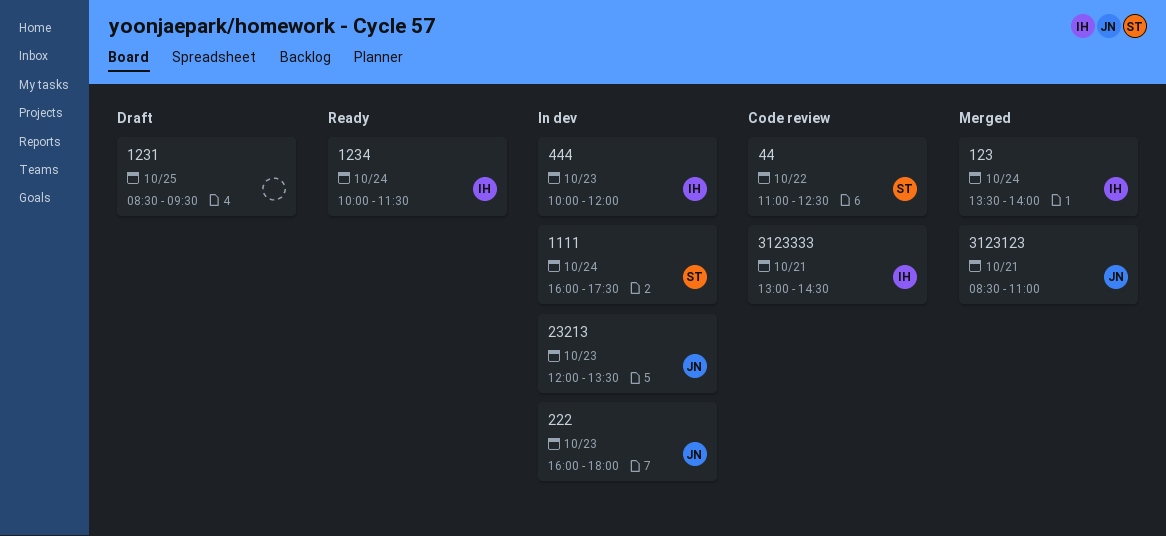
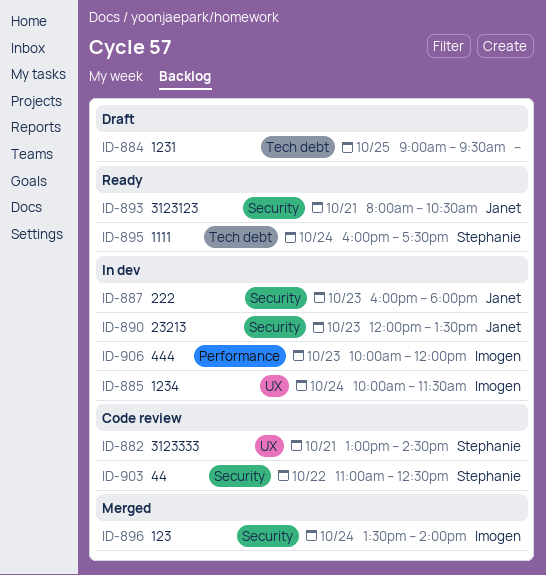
1111, status: In dev -> Ready
1231, begins: 08:30 -> 09:00
1234, status: Ready -> In dev
3123123, status: Merged -> Ready
3123123, begins: 08:30 -> 08:00
3123123, ends: 11:00 -> 10:30
3123333, owner: Imogen -> Stephanie

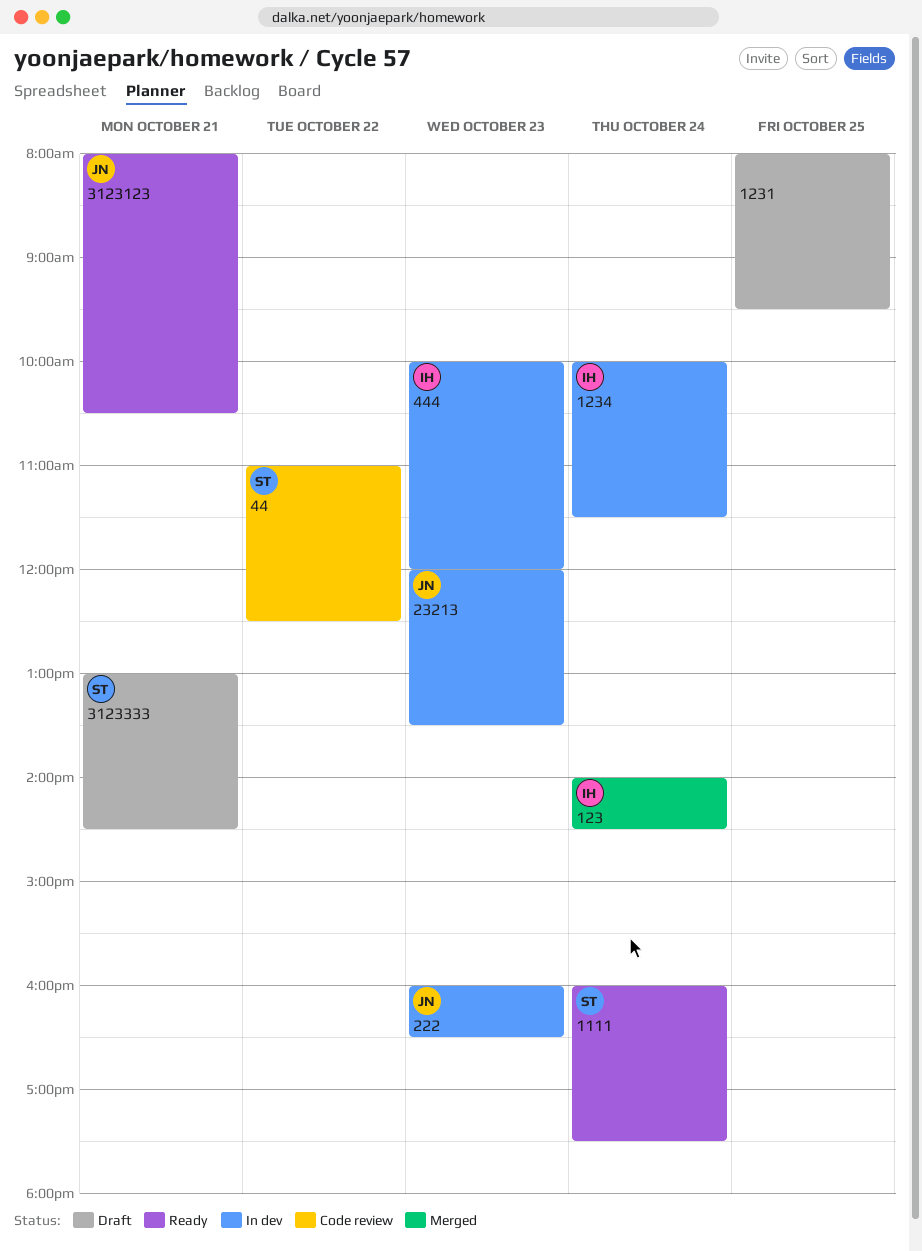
123, begins: 13:30 -> 14:00
123, ends: 14:00 -> 14:30
1231, begins: 09:00 -> 08:00
222, ends: 18:00 -> 16:30
3123333, status: Code review -> Draft

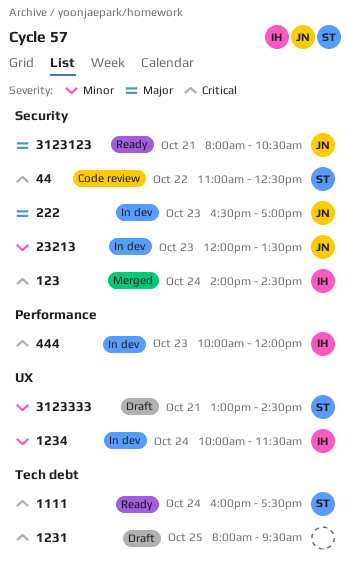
222, begins: 16:00 -> 16:30
222, ends: 16:30 -> 17:00

